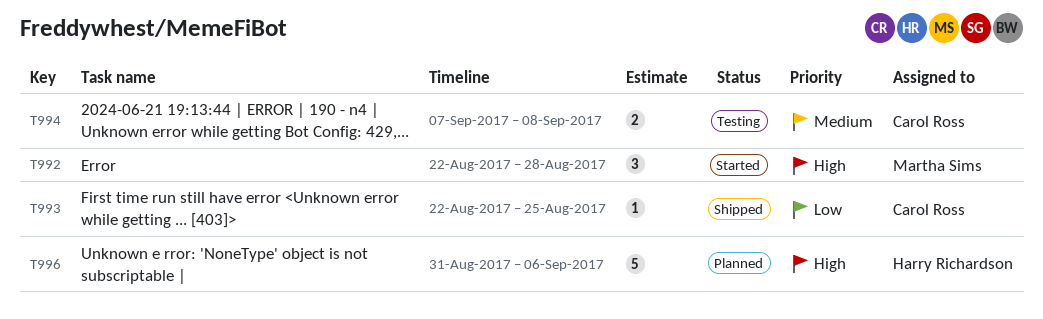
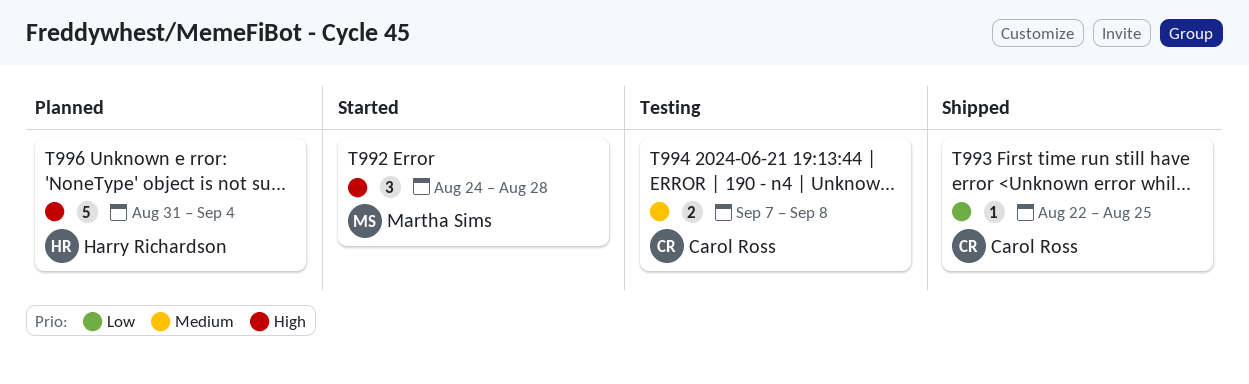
T992, start: Aug 22 -> Aug 24
T996, due: Sep 6 -> Sep 4

